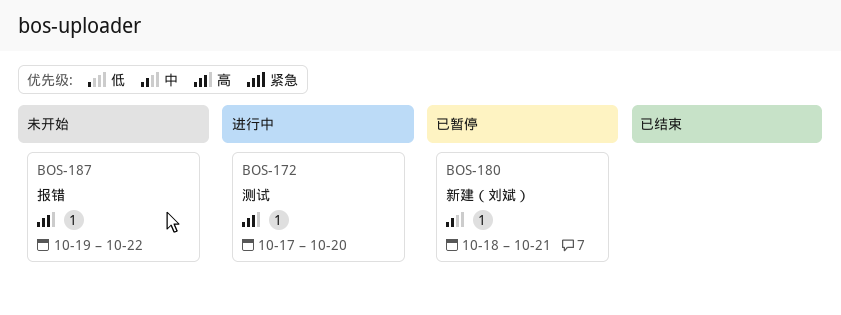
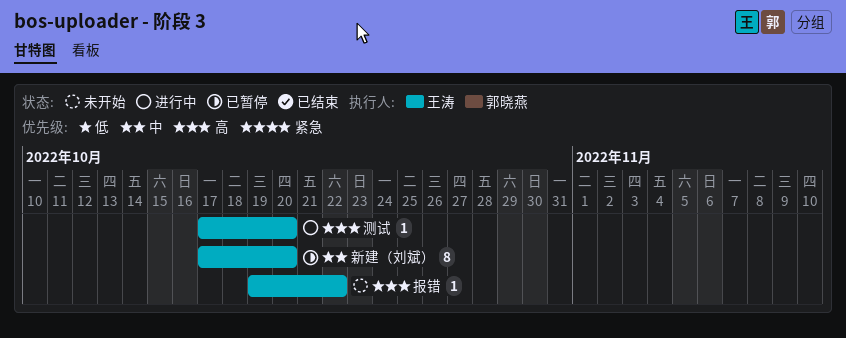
新建（刘斌）, estimate: 1 -> 8
新建（刘斌）, start: Oct 18 -> Oct 17
新建（刘斌）, due: Oct 21 -> Oct 20

